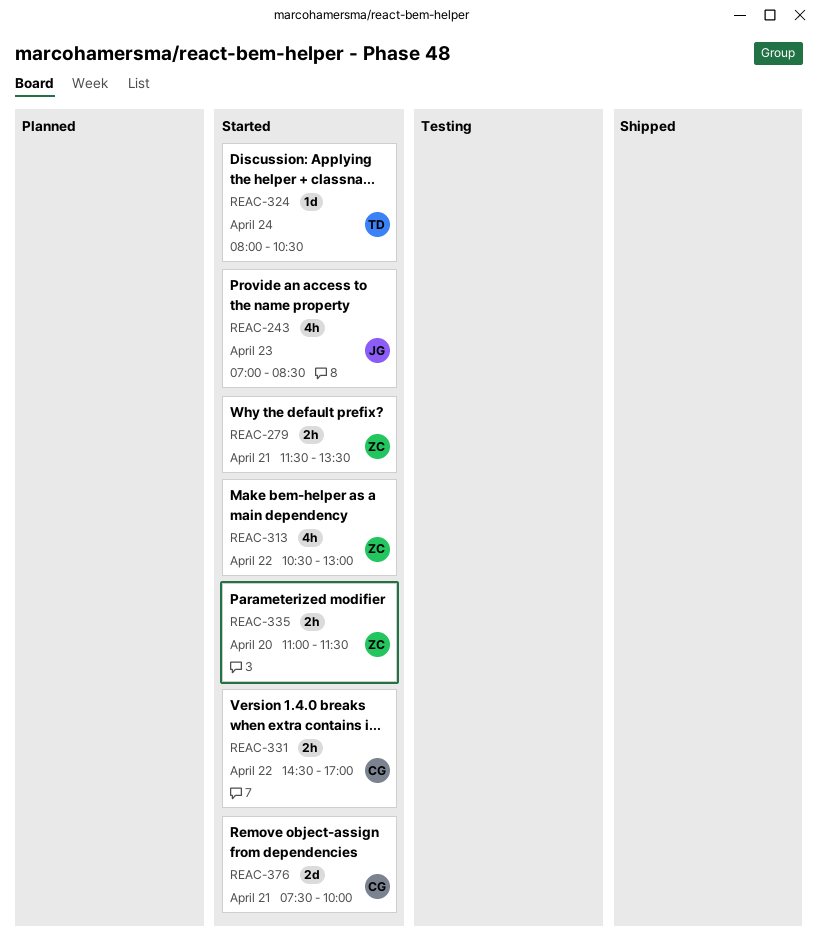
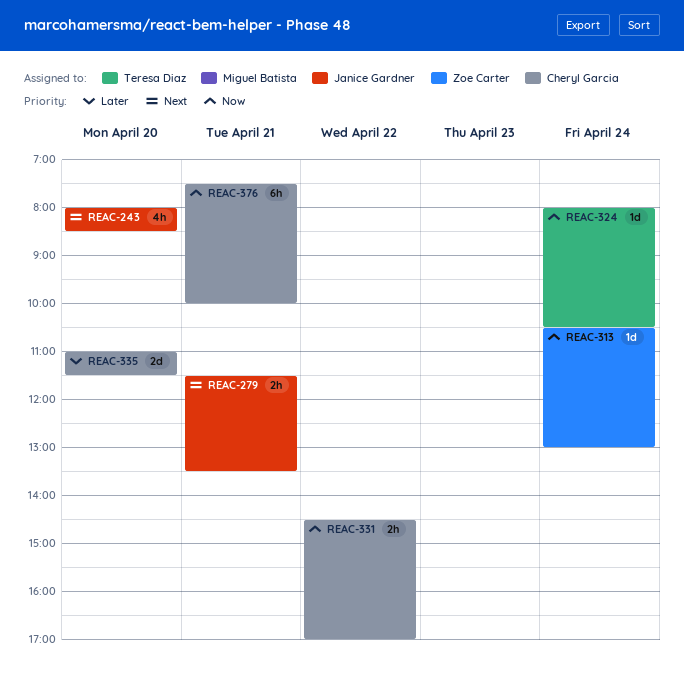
REAC-243, day: Apr 23 -> Apr 20
REAC-243, begins: 07:00 -> 08:00
REAC-279, owner: Zoe Carter -> Janice Gardner
REAC-313, estimate: 4h -> 1d
REAC-313, day: Apr 22 -> Apr 24
REAC-335, owner: Zoe Carter -> Cheryl Garcia
REAC-335, estimate: 2h -> 2d
REAC-376, estimate: 2d -> 6h

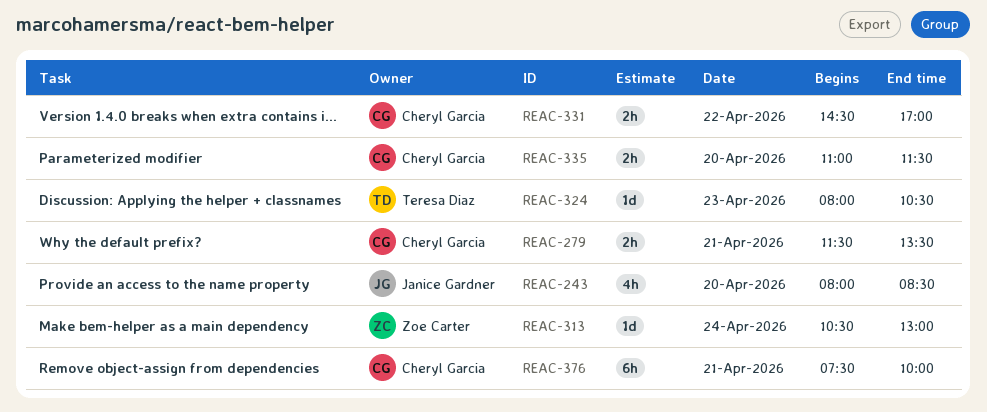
REAC-279, owner: Janice Gardner -> Cheryl Garcia
REAC-324, day: Apr 24 -> Apr 23
REAC-335, estimate: 2d -> 2h

